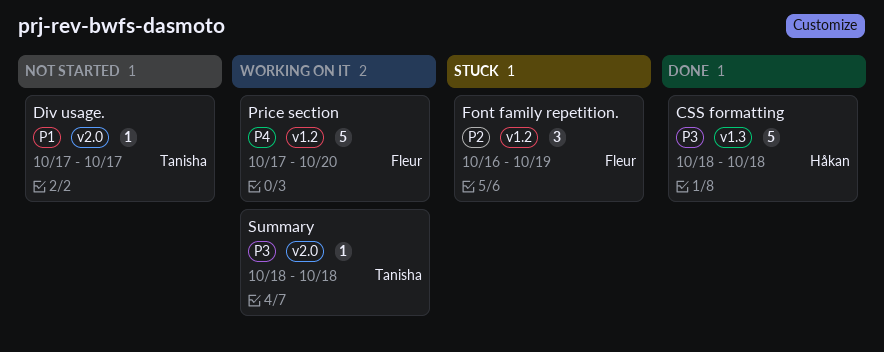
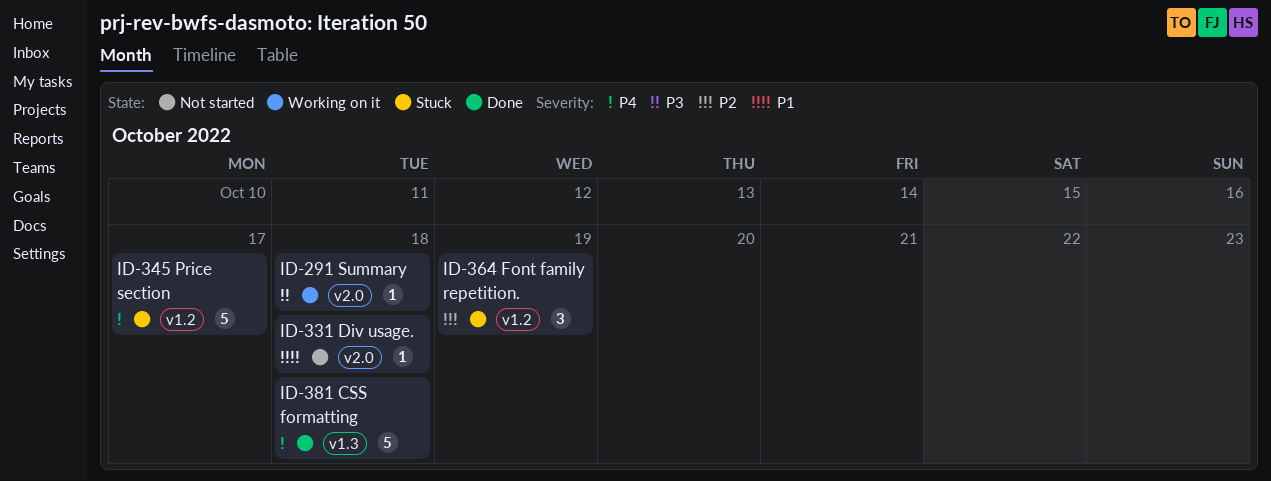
CSS formatting, priority: P3 -> P4
Div usage., due: Oct 17 -> Oct 18
Price section, status: Working on it -> Stuck
Price section, due: Oct 20 -> Oct 17

